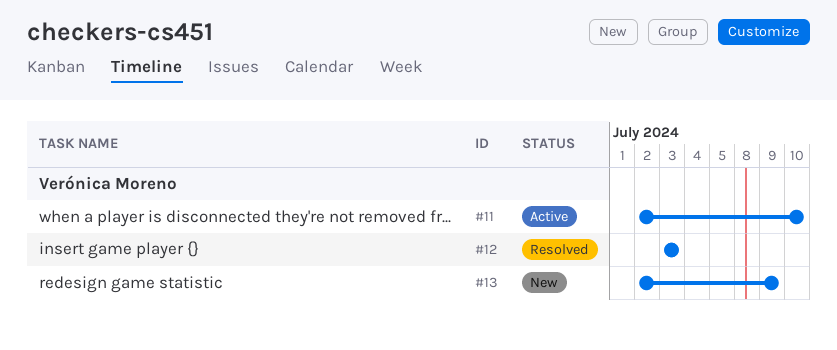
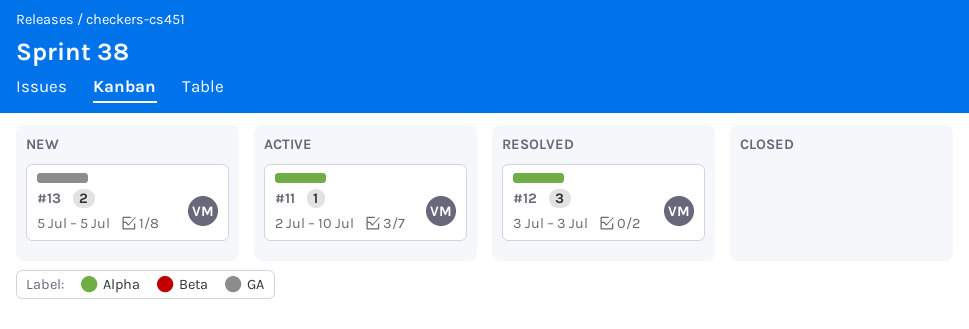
#13, start: Jul 2 -> Jul 5
#13, due: Jul 9 -> Jul 5

